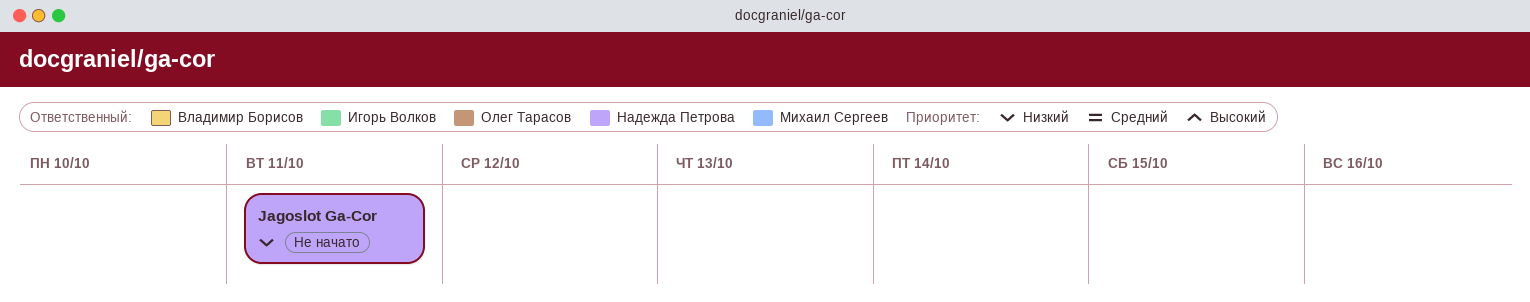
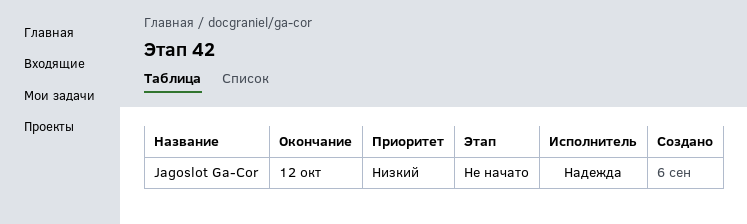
Jagoslot Ga-Cor, due: Oct 11 -> Oct 12

